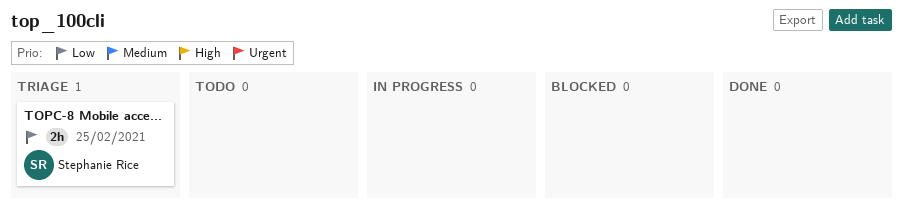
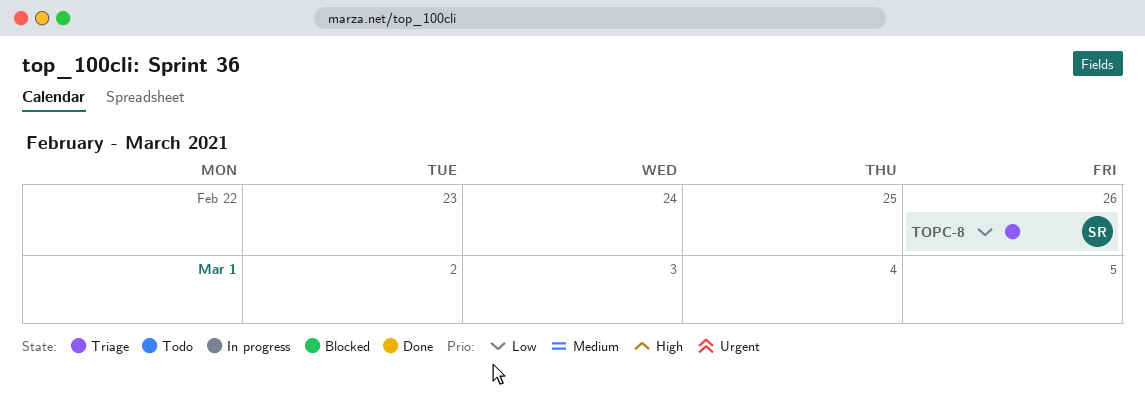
TOPC-8, due: Feb 25 -> Feb 26

